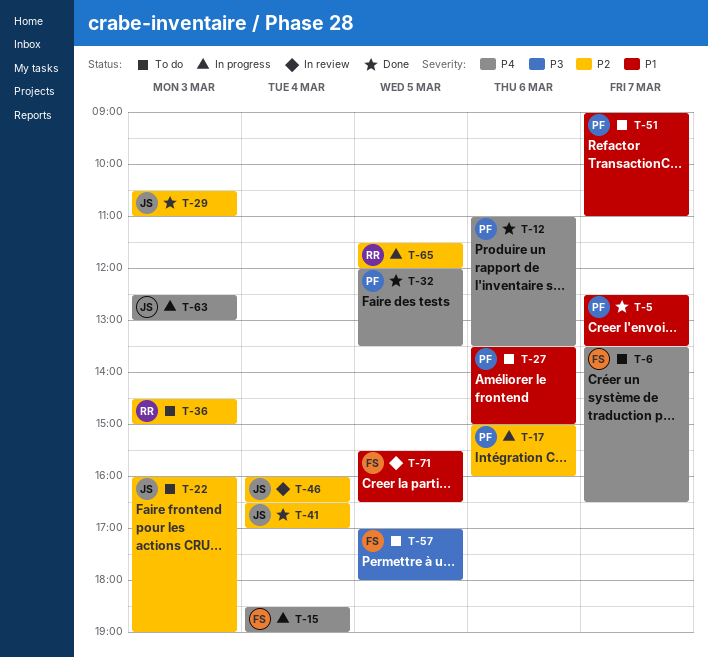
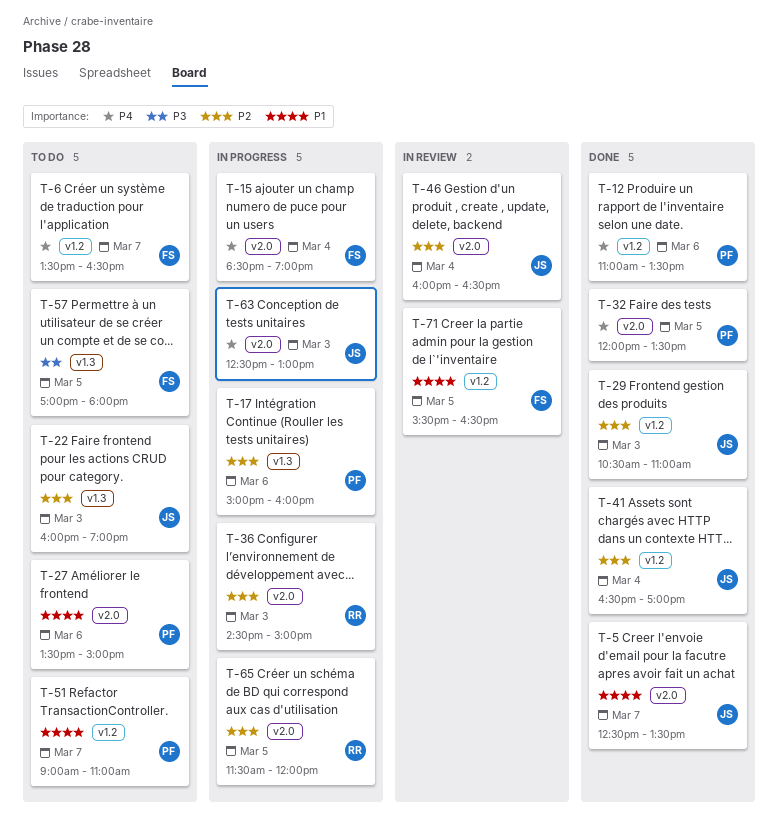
T-5, owner: PF -> JS
T-36, status: To do -> In progress

